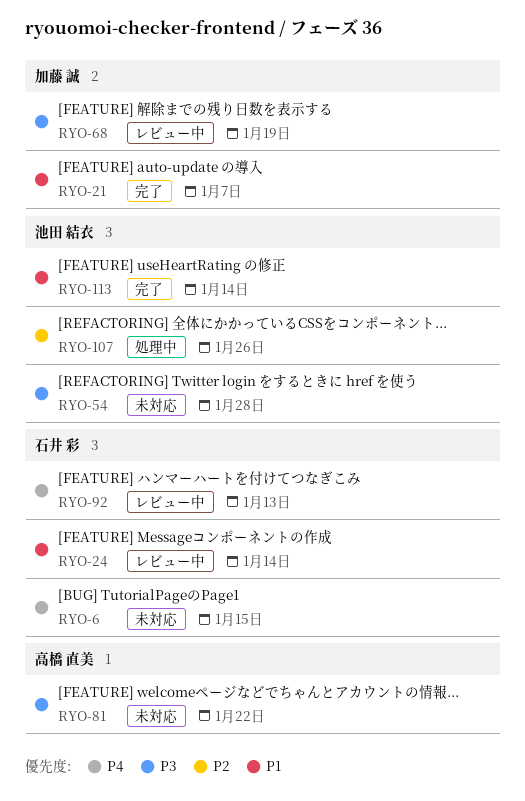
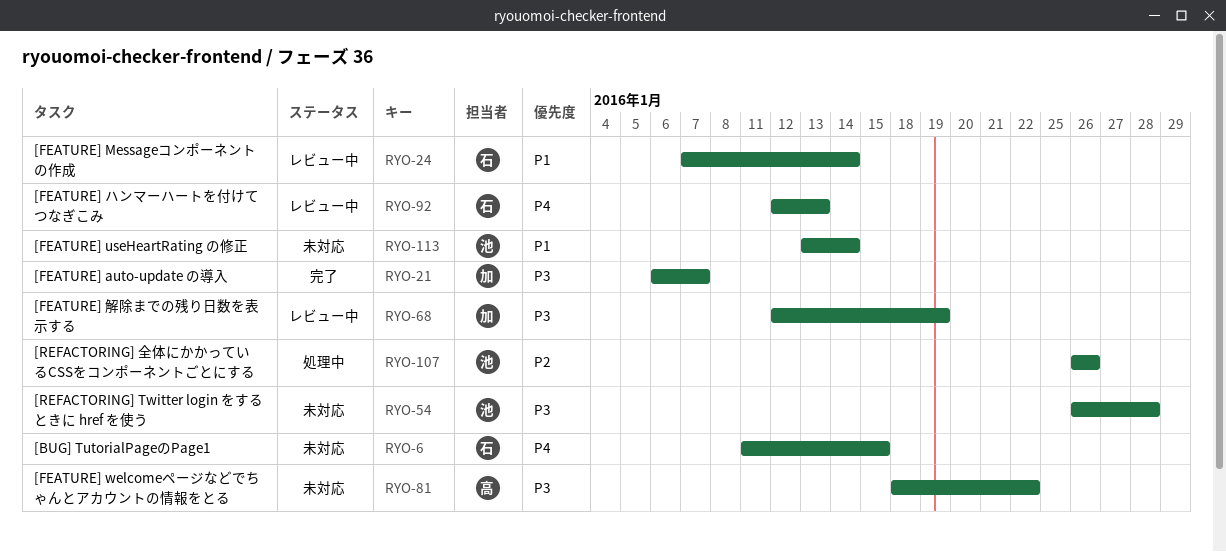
RYO-21, priority: P1 -> P3
RYO-113, status: 完了 -> 未対応

